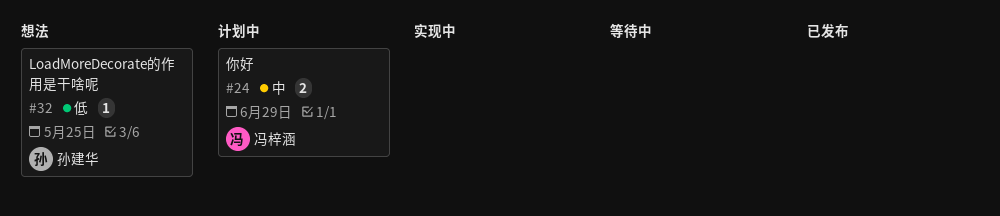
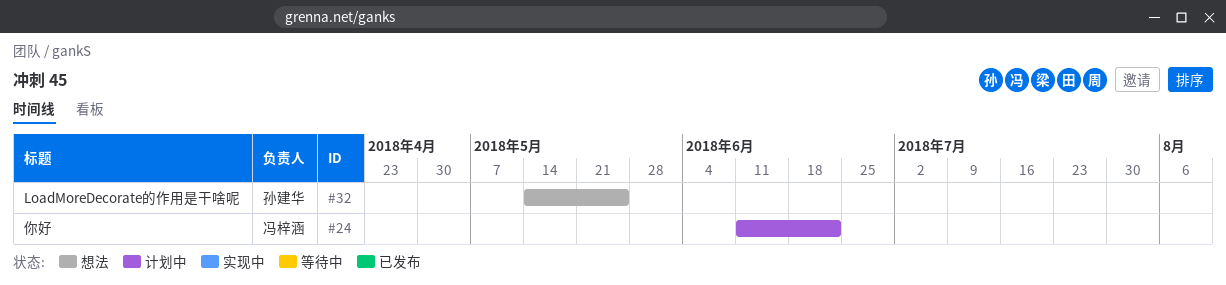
#24, due: Jun 29 -> Jun 22

